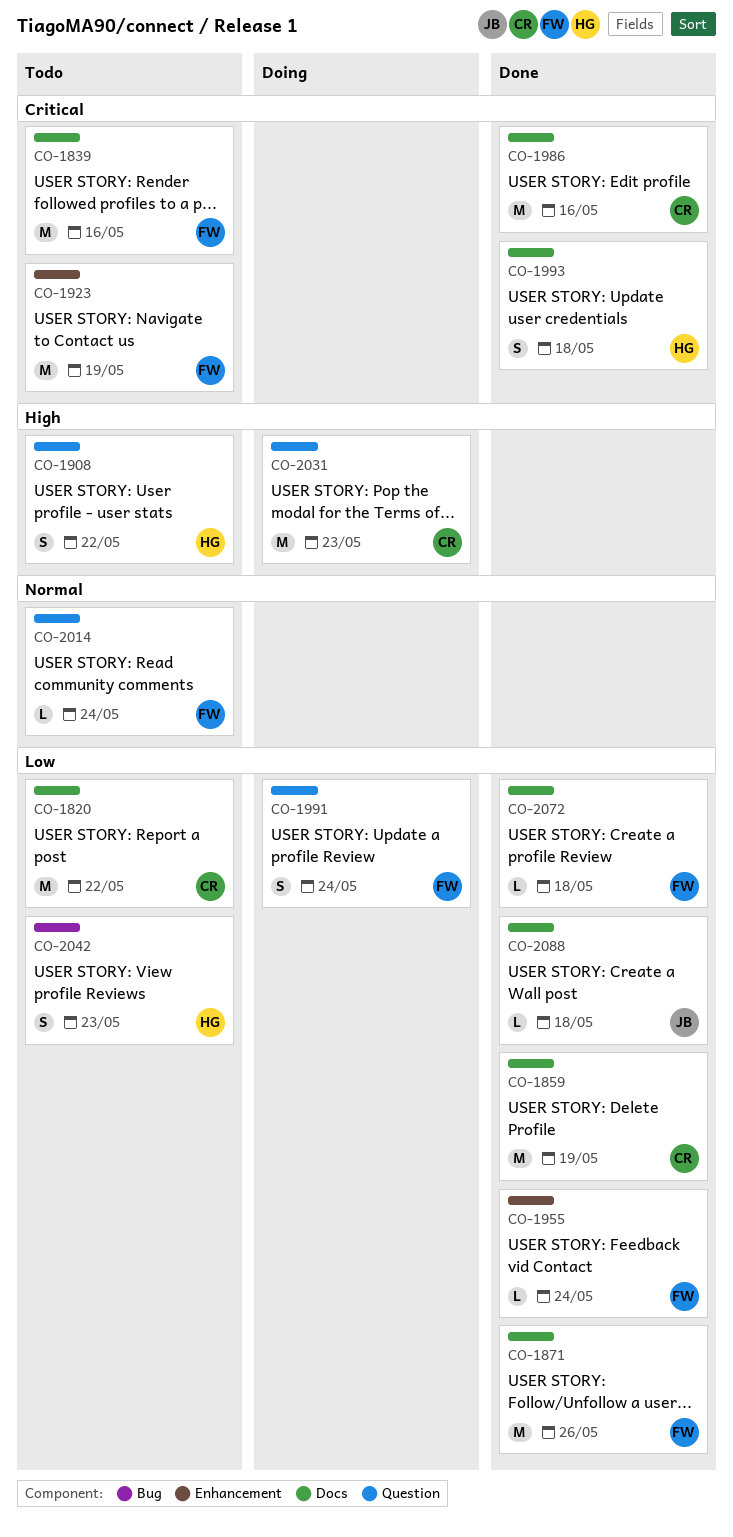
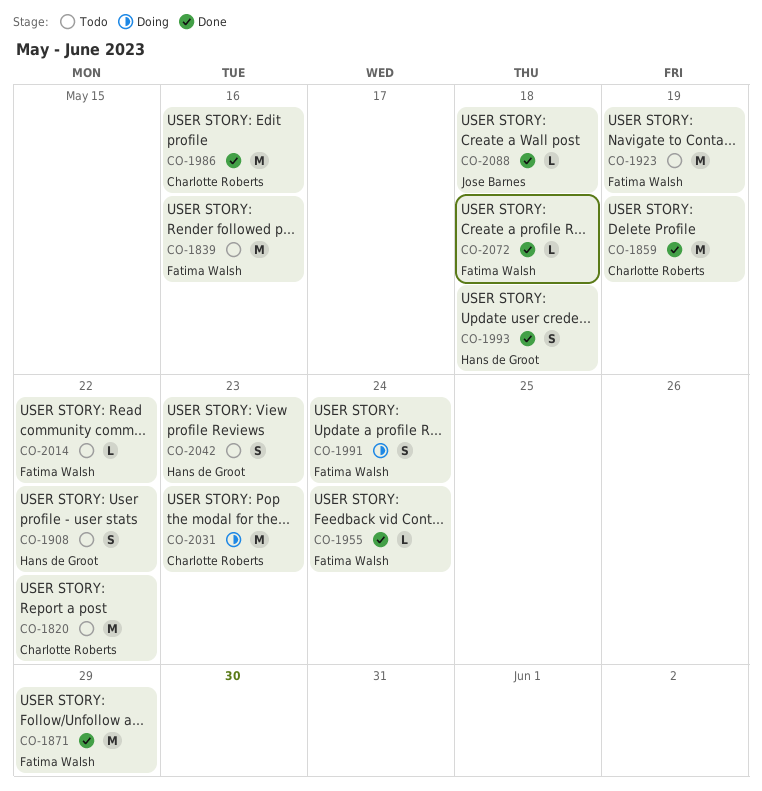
CO-1871, due: May 26 -> May 29
CO-2014, due: May 24 -> May 22

